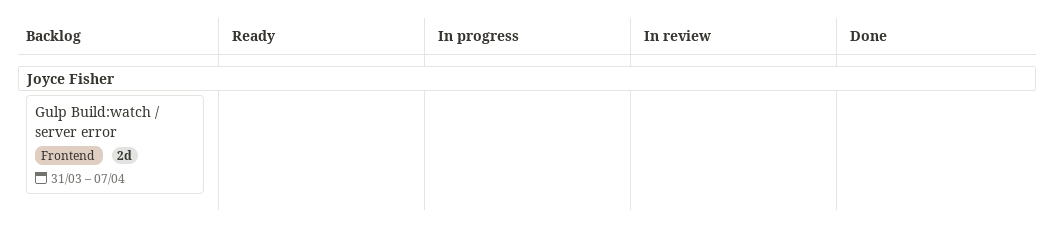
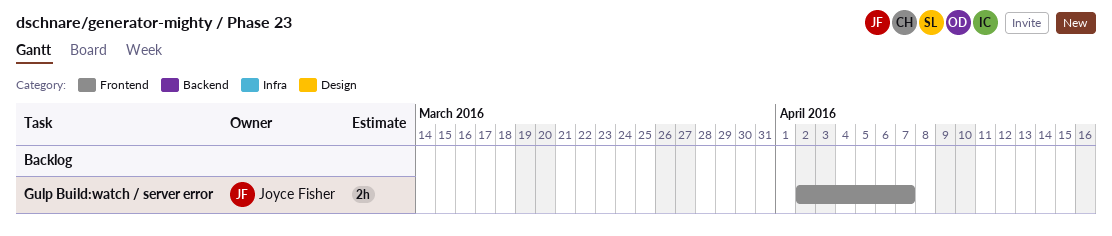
Gulp Build:watch / server error, estimate: 2d -> 2h
Gulp Build:watch / server error, start: Mar 31 -> Apr 2

